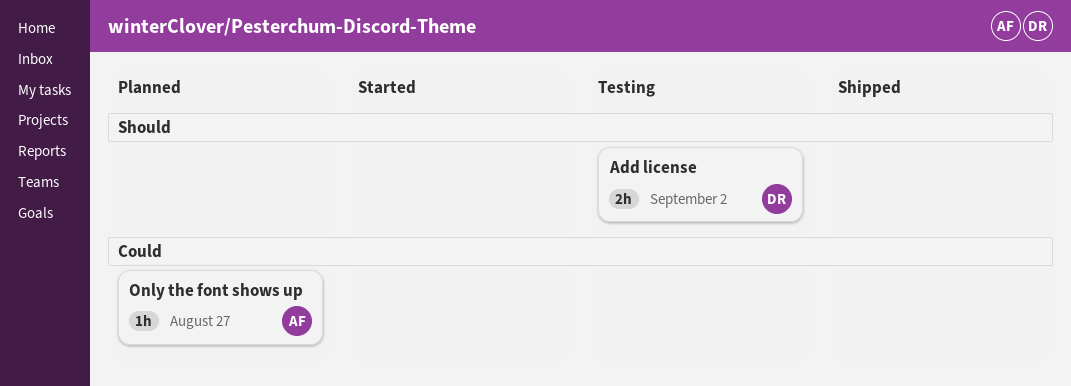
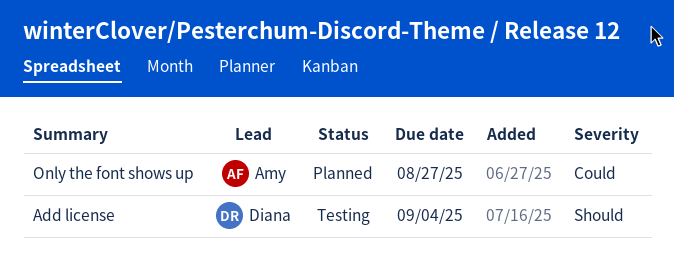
Add license, due: Sep 2 -> Sep 4

